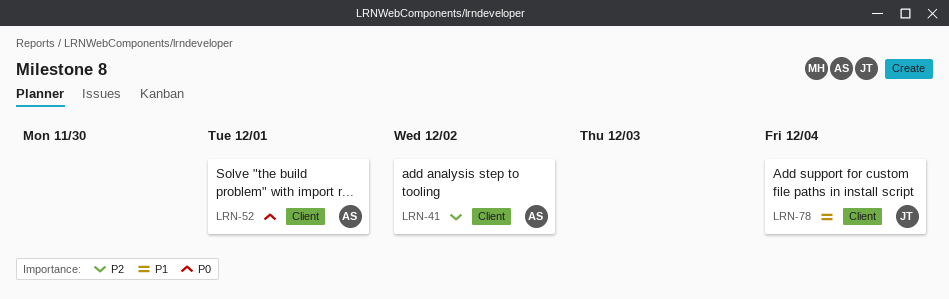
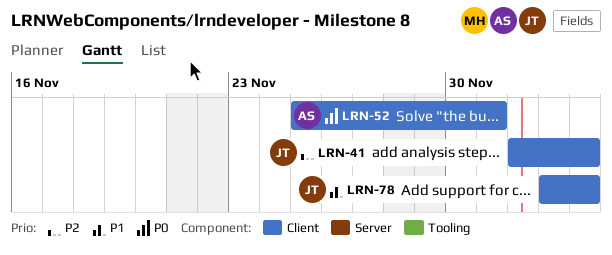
LRN-41, owner: AS -> JT
LRN-41, due: Dec 2 -> Dec 4

